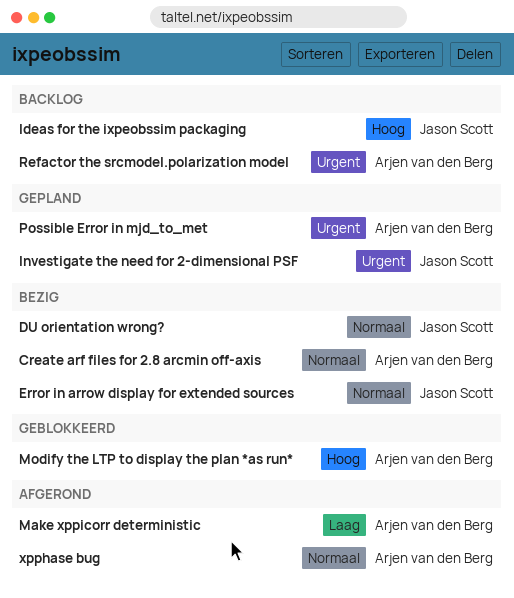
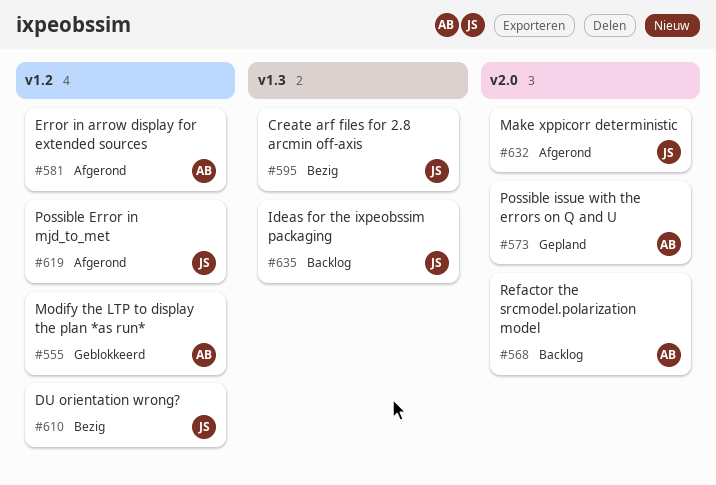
Create arf files for 2.8 arcmin off-axis, owner: Arjen van den Berg -> Jason Scott
Error in arrow display for extended sources, status: Bezig -> Afgerond
Error in arrow display for extended sources, owner: Jason Scott -> Arjen van den Berg
Investigate the need for 2-dimensional PSF: present -> none
Make xppicorr deterministic, owner: Arjen van den Berg -> Jason Scott
Possible Error in mjd_to_met, status: Gepland -> Afgerond
Possible Error in mjd_to_met, owner: Arjen van den Berg -> Jason Scott
Possible issue with the errors on Q and U: none -> present
xpphase bug: present -> none

